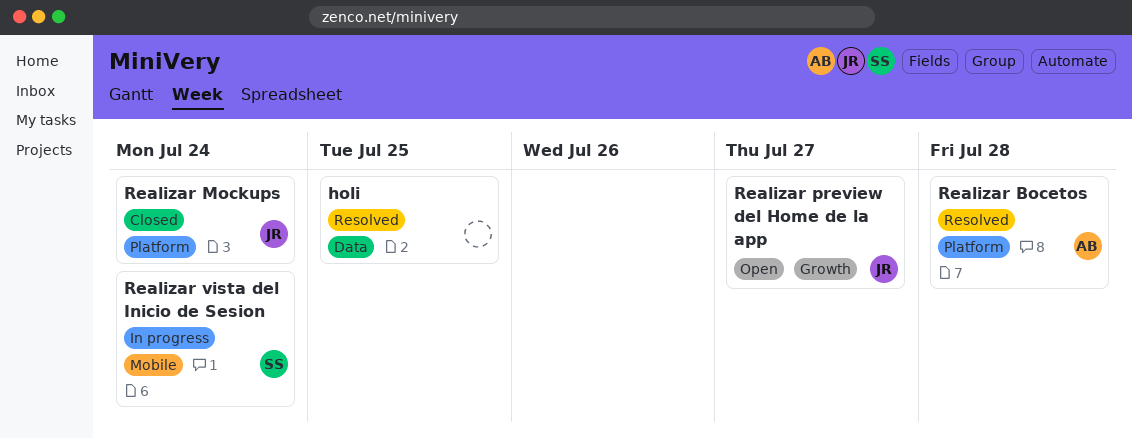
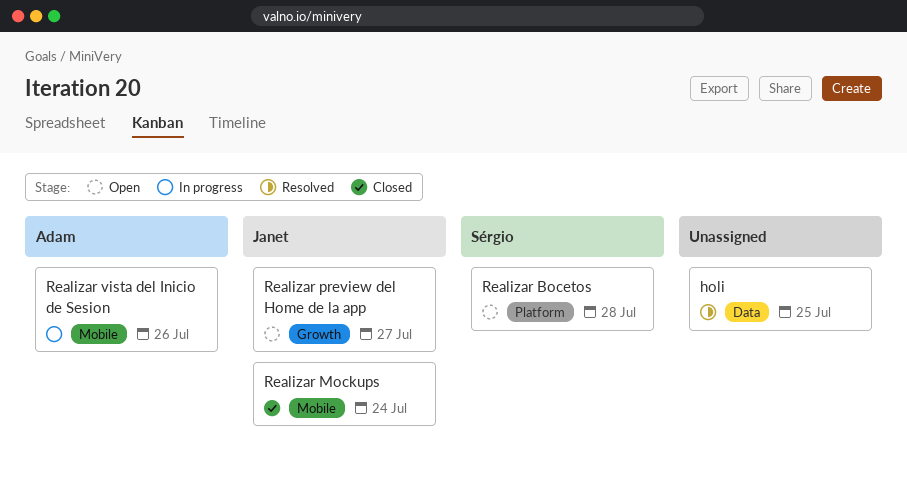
Realizar Bocetos, status: Resolved -> Open
Realizar Bocetos, owner: Adam -> Sérgio
Realizar Mockups, label: Platform -> Mobile
Realizar vista del Inicio de Sesion, owner: Sérgio -> Adam
Realizar vista del Inicio de Sesion, due: Jul 24 -> Jul 26

